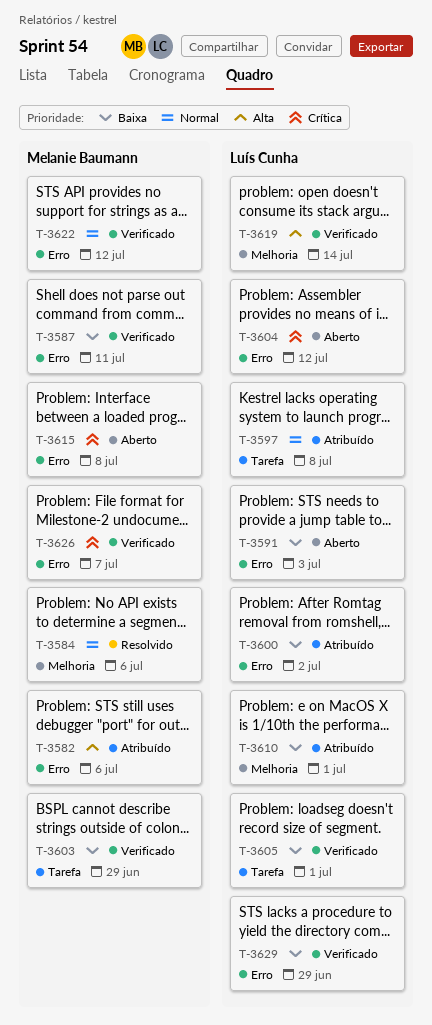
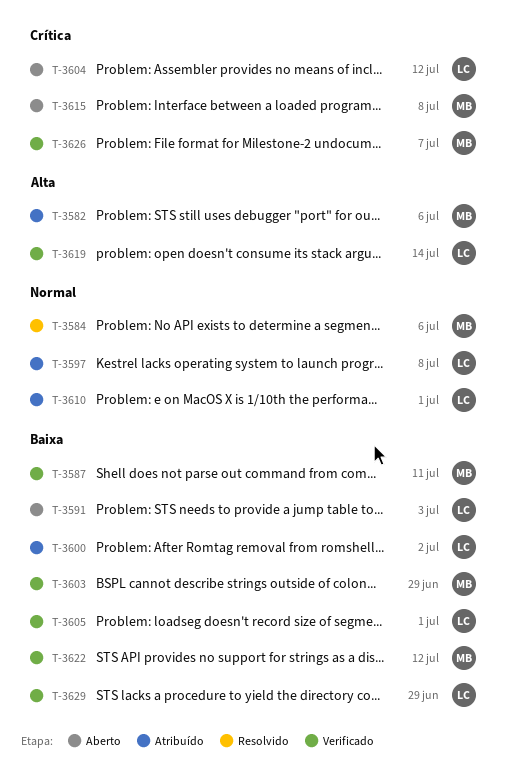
T-3610, priority: Baixa -> Normal
T-3622, priority: Normal -> Baixa

